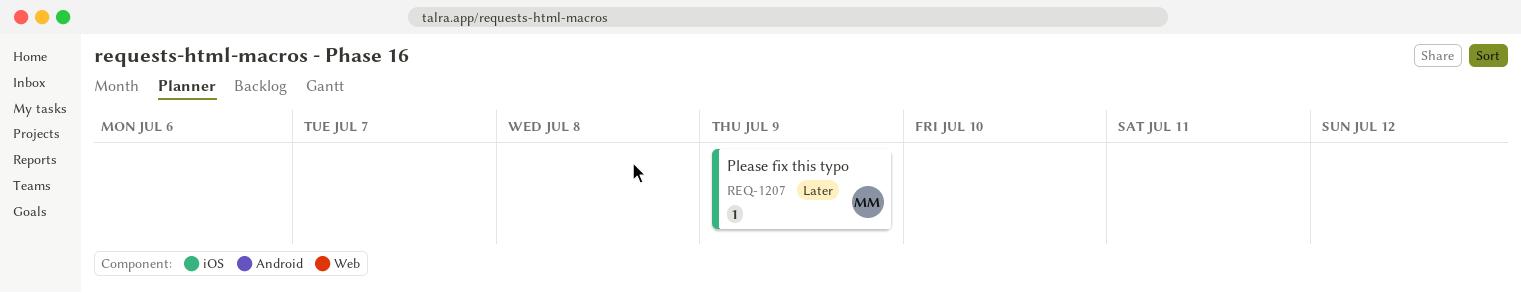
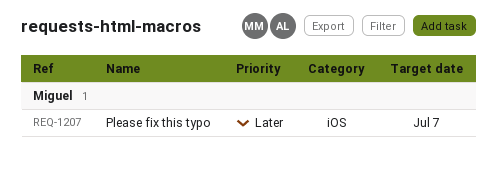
REQ-1207, due: Jul 9 -> Jul 7

